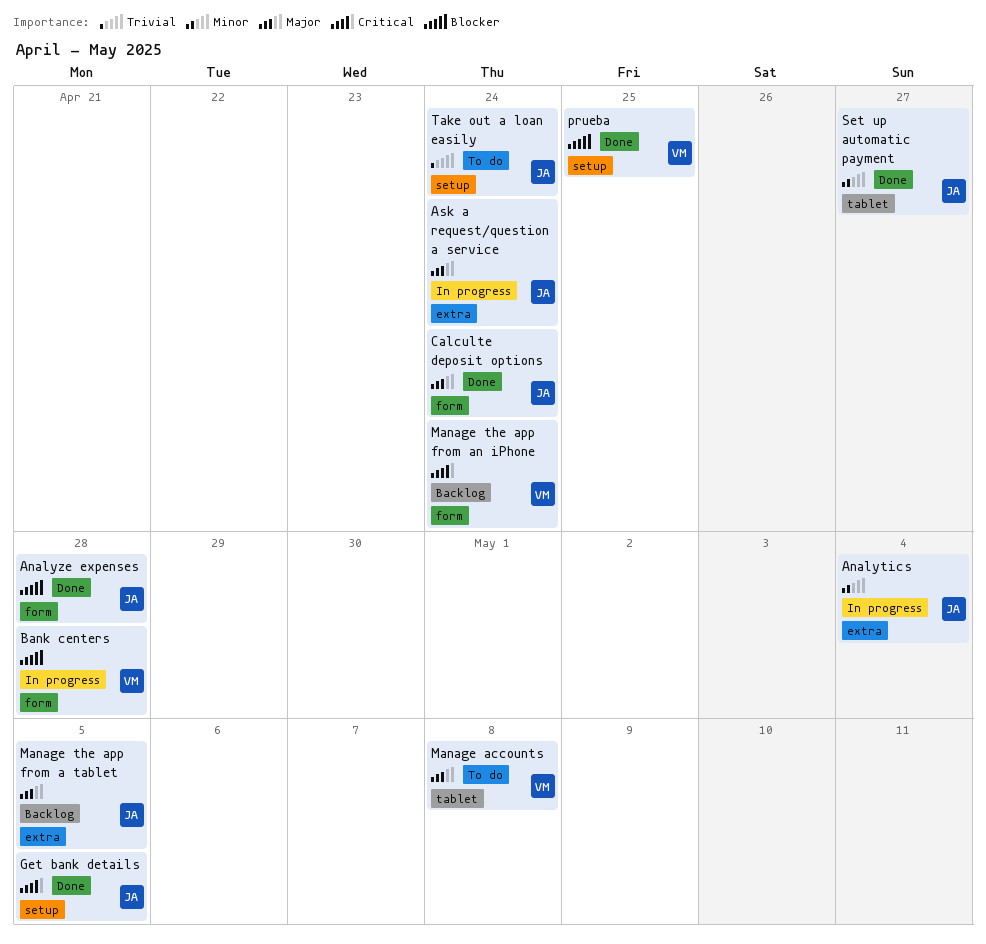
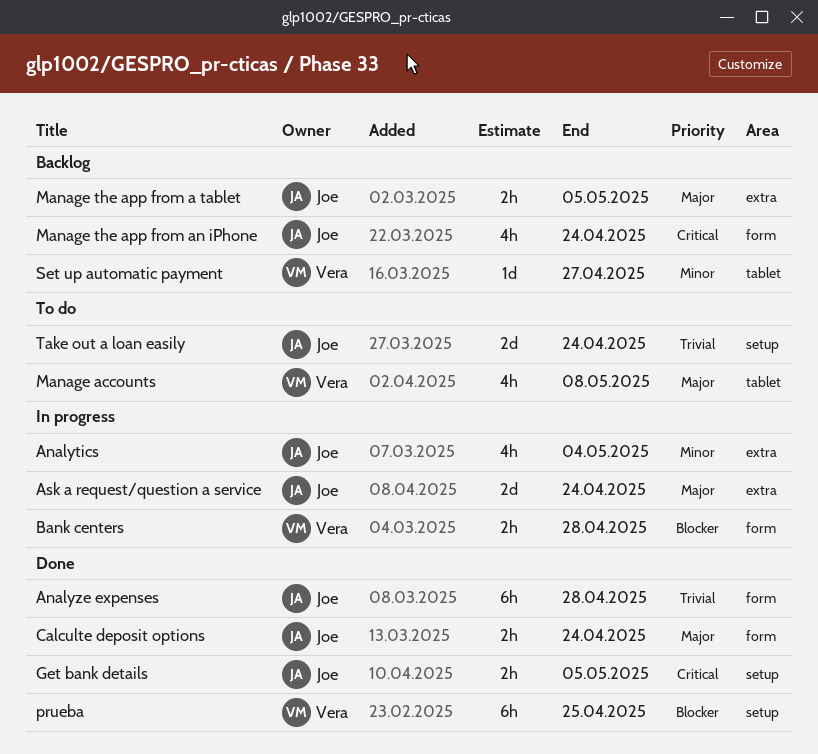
Analyze expenses, priority: Blocker -> Trivial
Manage the app from an iPhone, owner: Vera -> Joe
Set up automatic payment, status: Done -> Backlog
Set up automatic payment, owner: Joe -> Vera

